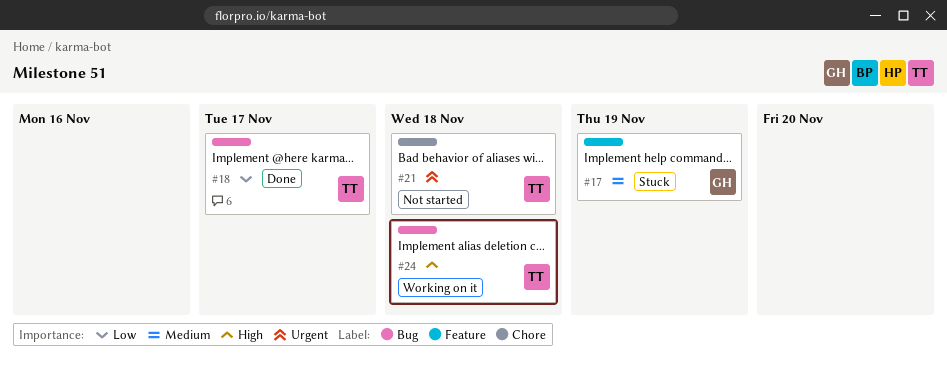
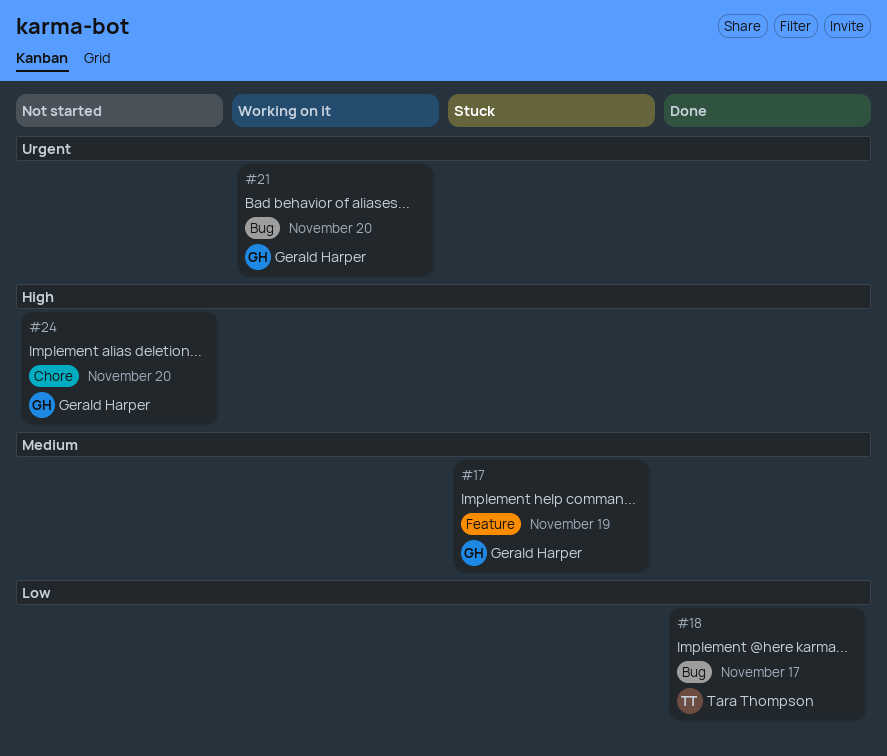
#21, status: Not started -> Working on it
#21, owner: Tara Thompson -> Gerald Harper
#21, label: Chore -> Bug
#21, due: Nov 18 -> Nov 20
#24, status: Working on it -> Not started
#24, owner: Tara Thompson -> Gerald Harper
#24, label: Bug -> Chore
#24, due: Nov 18 -> Nov 20

